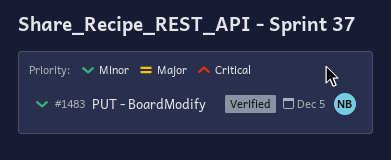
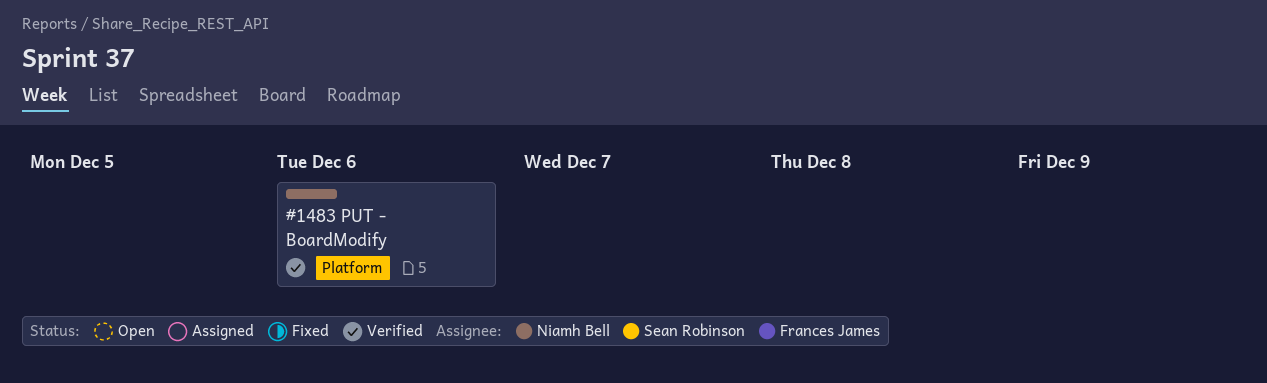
#1483, due: Dec 5 -> Dec 6

